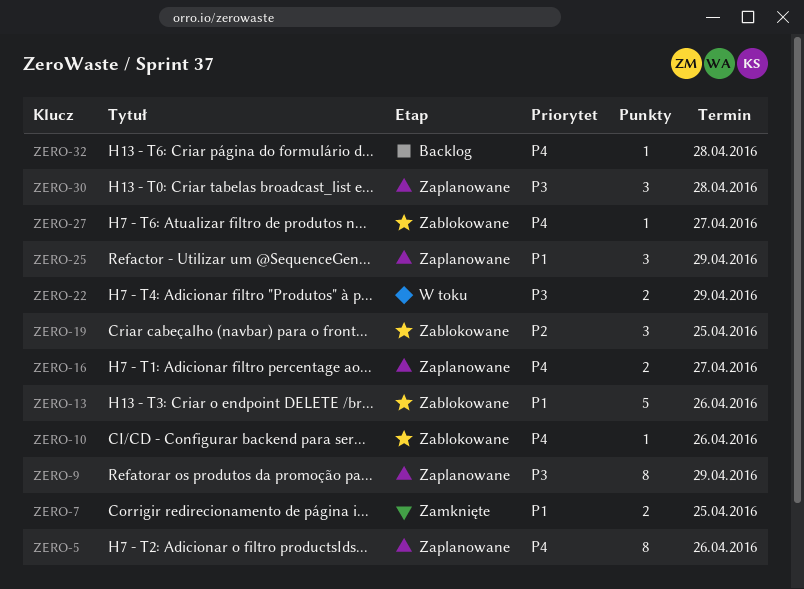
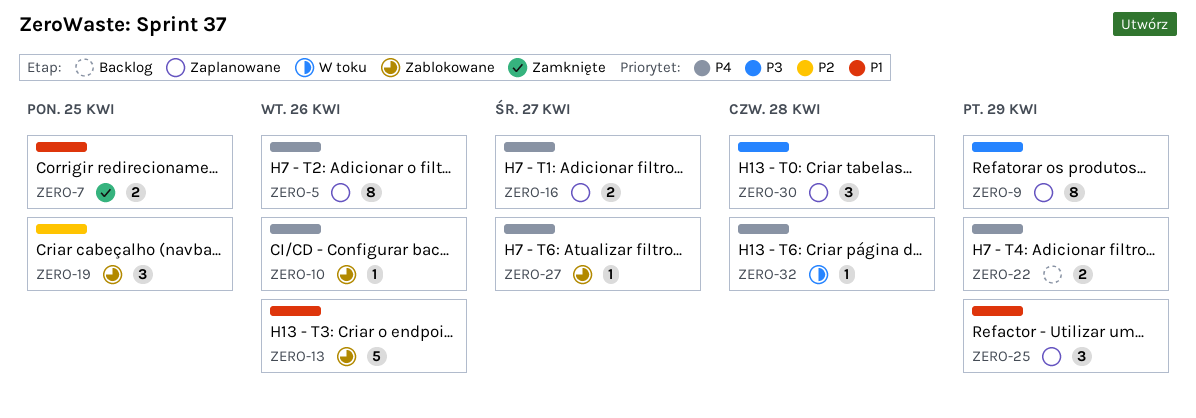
ZERO-22, status: W toku -> Backlog
ZERO-22, priority: P3 -> P4
ZERO-32, status: Backlog -> W toku

